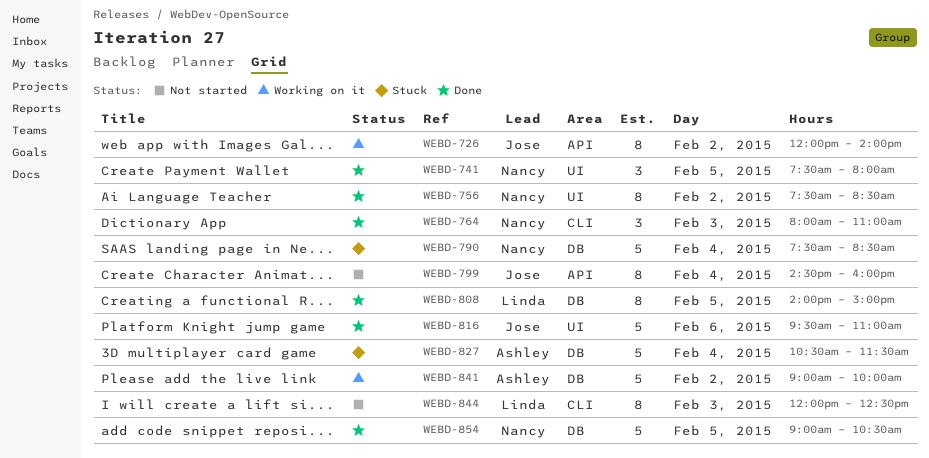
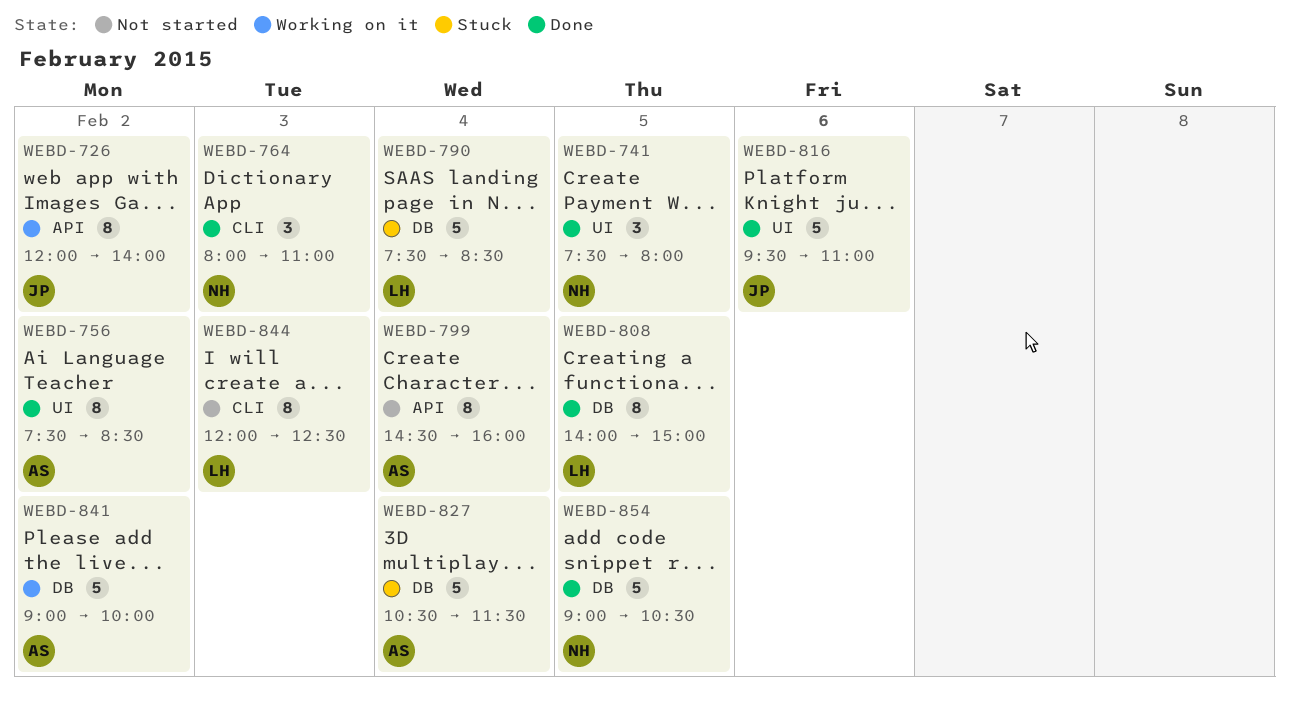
WEBD-756, owner: Nancy -> Ashley
WEBD-790, owner: Nancy -> Linda
WEBD-799, owner: Jose -> Ashley

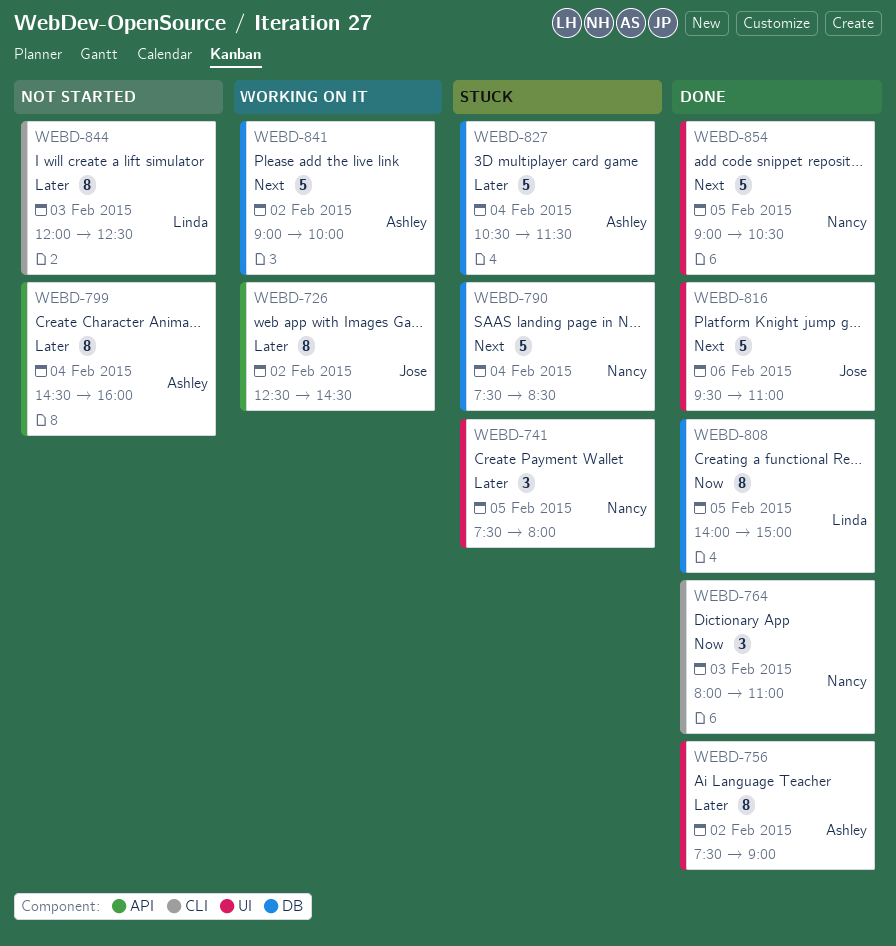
WEBD-726, begins: 12:00 -> 12:30
WEBD-726, ends: 14:00 -> 14:30
WEBD-741, status: Done -> Stuck
WEBD-756, ends: 08:30 -> 09:00
WEBD-790, owner: Linda -> Nancy
WEBD-854, label: DB -> UI

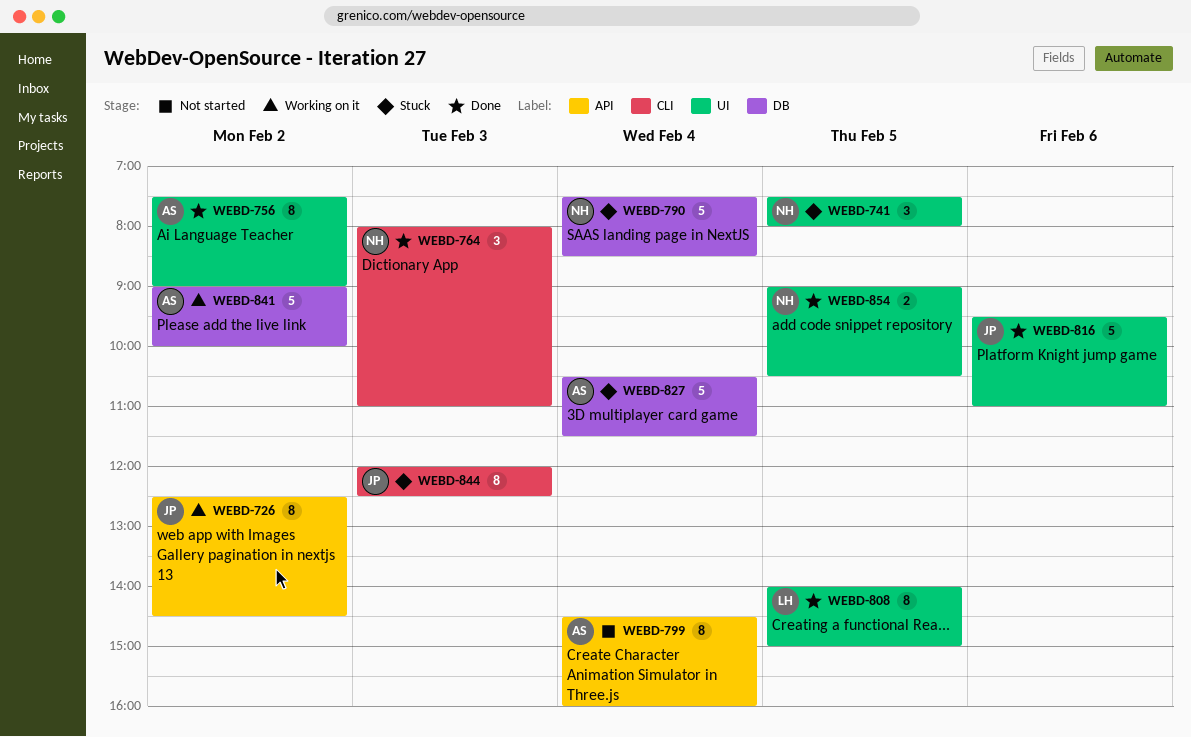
WEBD-808, label: DB -> UI
WEBD-844, status: Not started -> Stuck
WEBD-844, owner: Linda -> Jose
WEBD-854, estimate: 5 -> 2

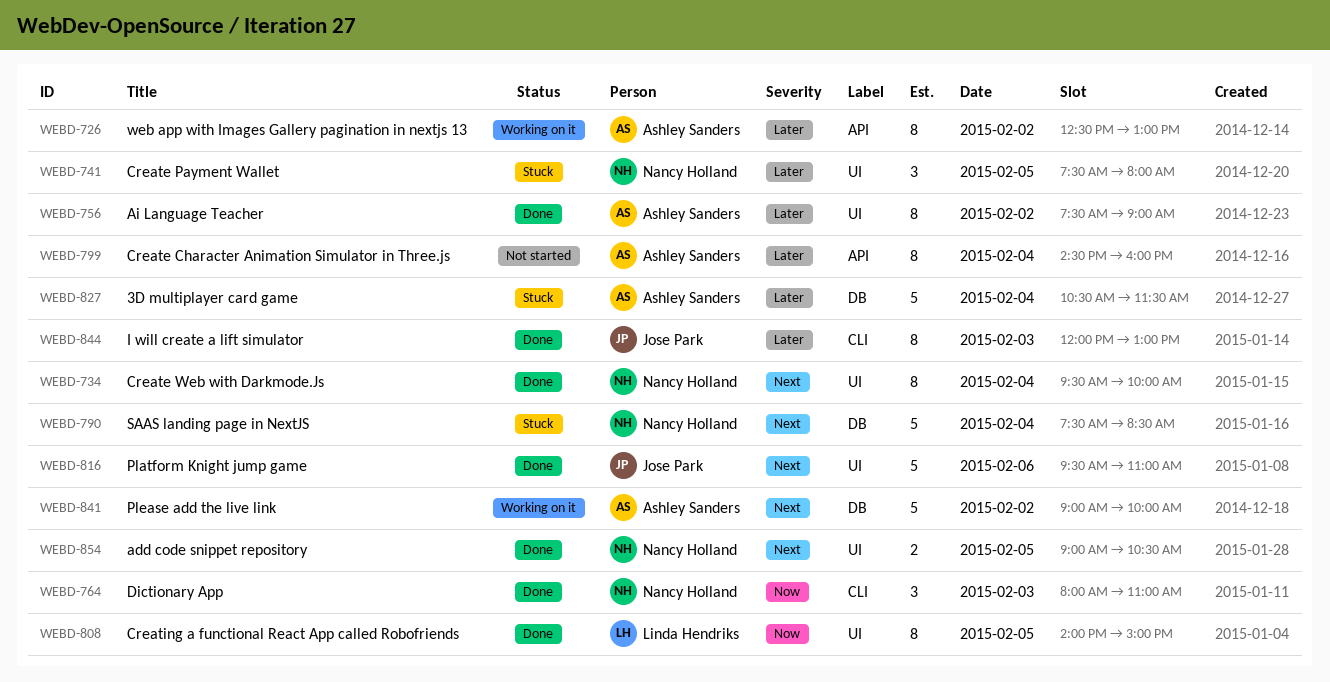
WEBD-726, owner: Jose Park -> Ashley Sanders
WEBD-726, ends: 14:30 -> 13:00
WEBD-734: none -> present
WEBD-844, status: Stuck -> Done
WEBD-844, ends: 12:30 -> 13:00

